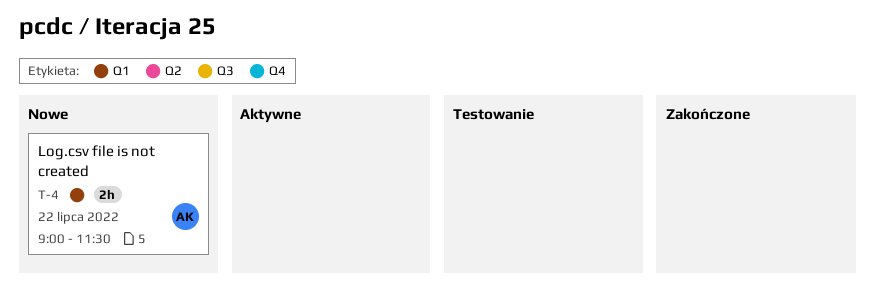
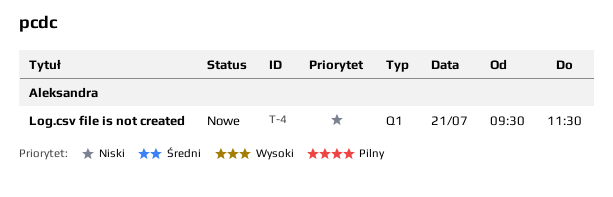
T-4, day: Jul 22 -> Jul 21
T-4, begins: 09:00 -> 09:30

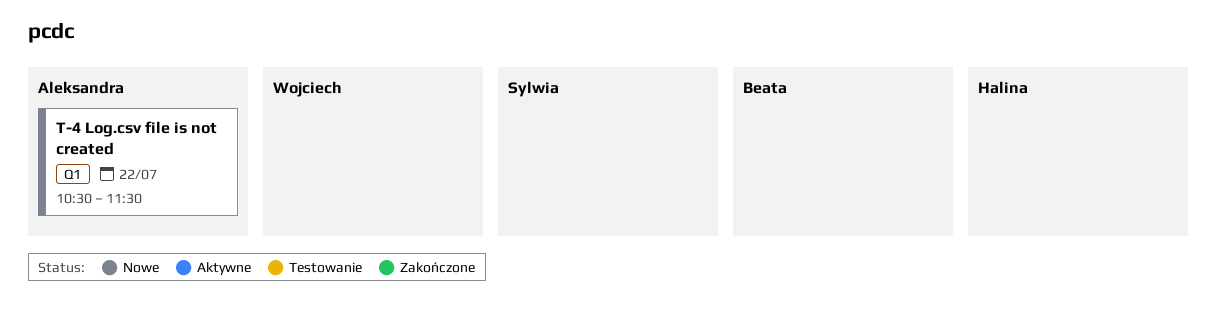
T-4, day: Jul 21 -> Jul 22
T-4, begins: 09:30 -> 10:30

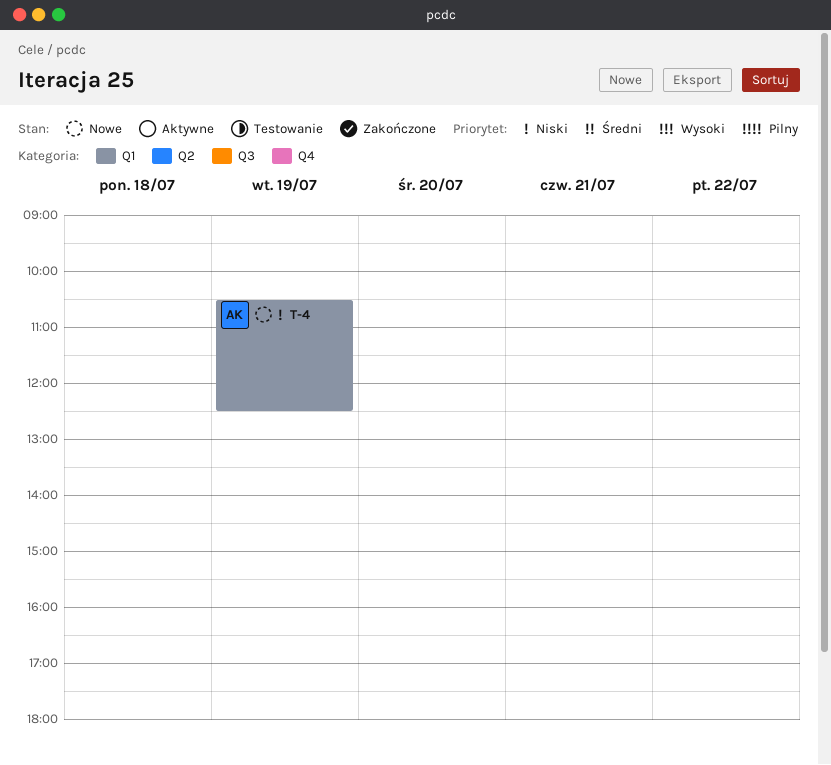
T-4, day: Jul 22 -> Jul 19
T-4, ends: 11:30 -> 12:30

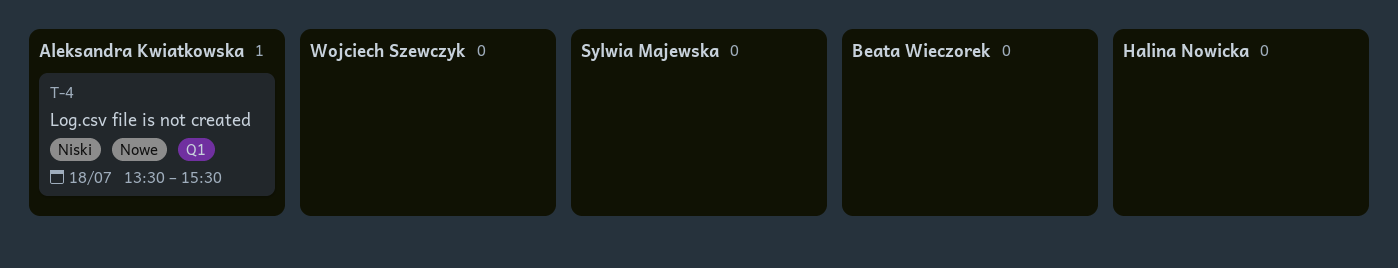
T-4, day: Jul 19 -> Jul 18
T-4, begins: 10:30 -> 13:30
T-4, ends: 12:30 -> 15:30

